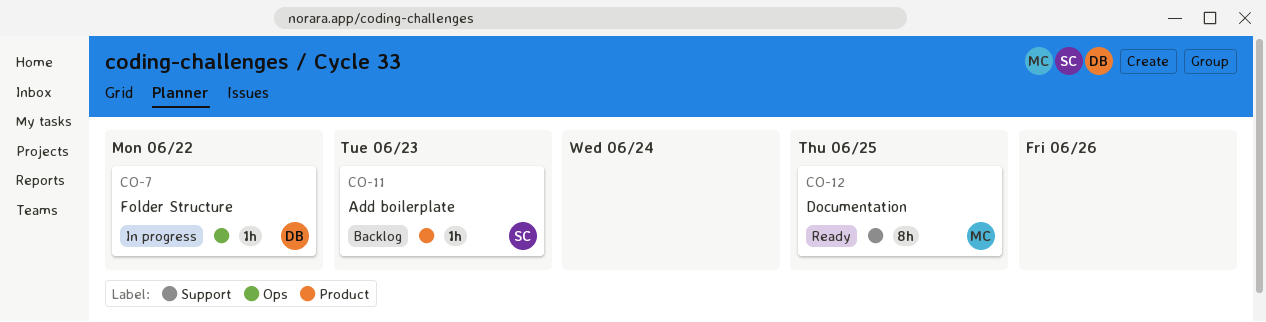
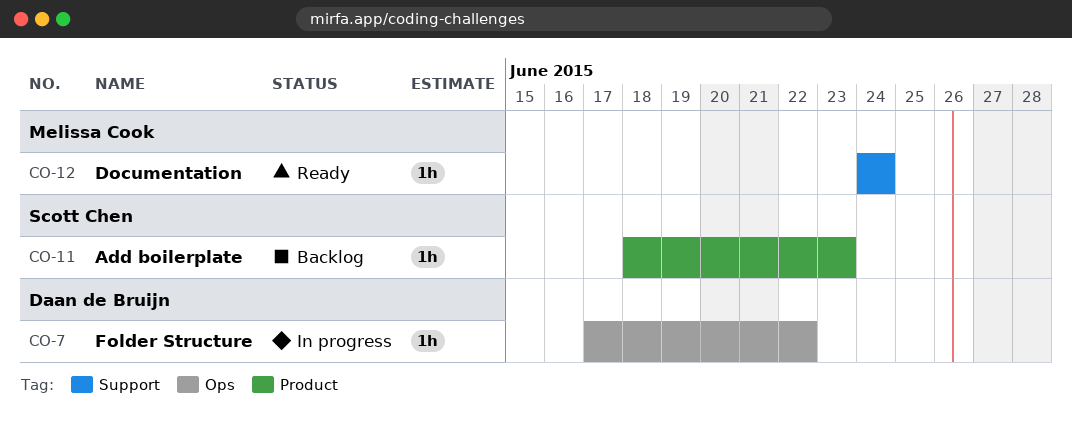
CO-12, estimate: 8h -> 1h
CO-12, due: Jun 25 -> Jun 24

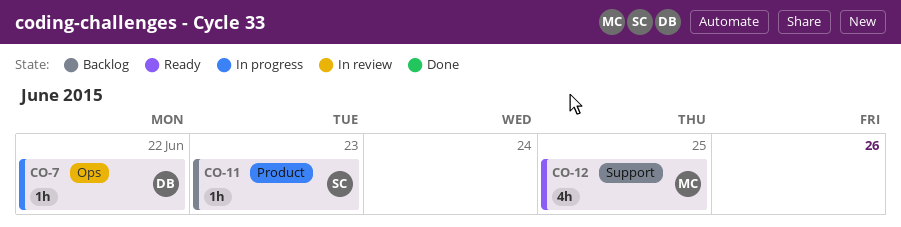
CO-12, estimate: 1h -> 4h
CO-12, due: Jun 24 -> Jun 25

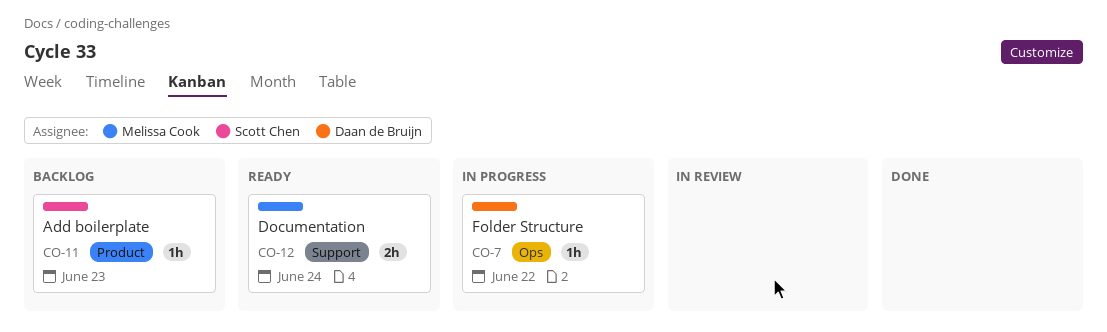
CO-12, estimate: 4h -> 2h
CO-12, due: Jun 25 -> Jun 24

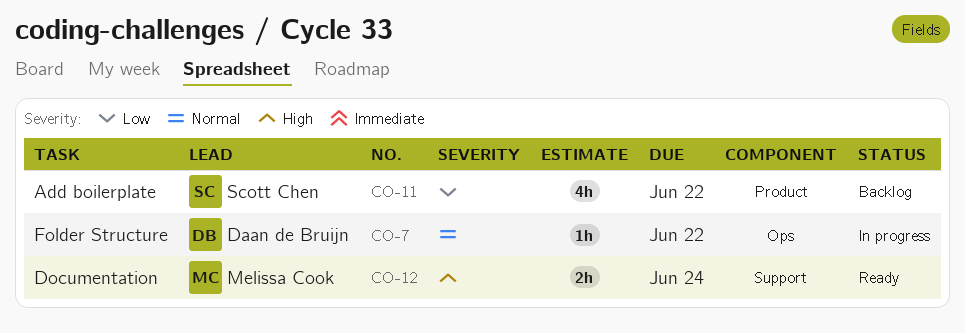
CO-11, estimate: 1h -> 4h
CO-11, due: Jun 23 -> Jun 22

